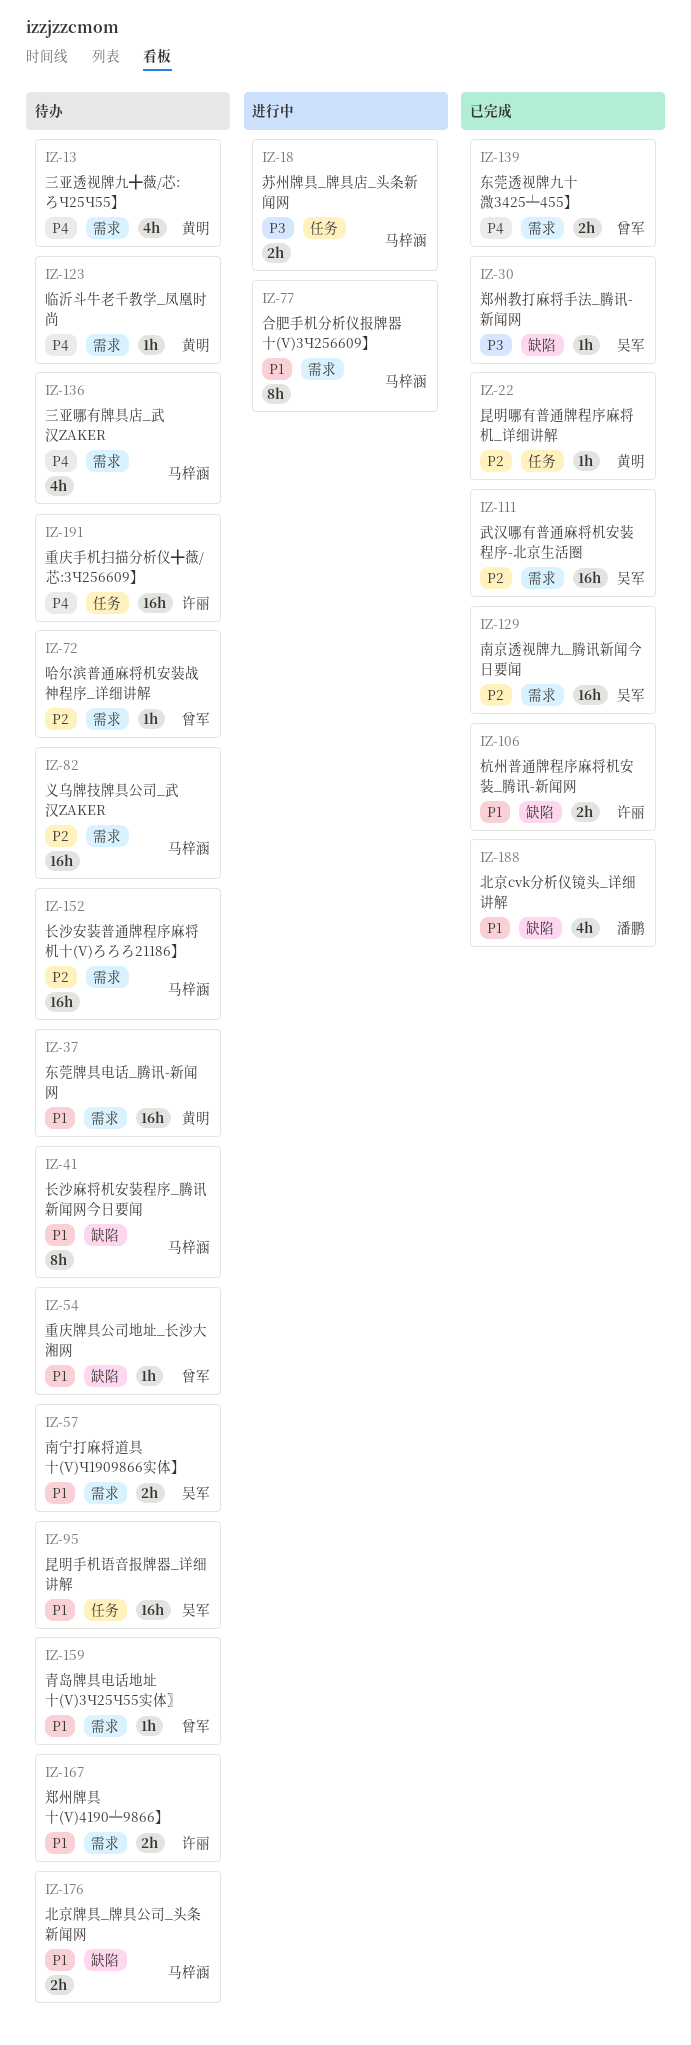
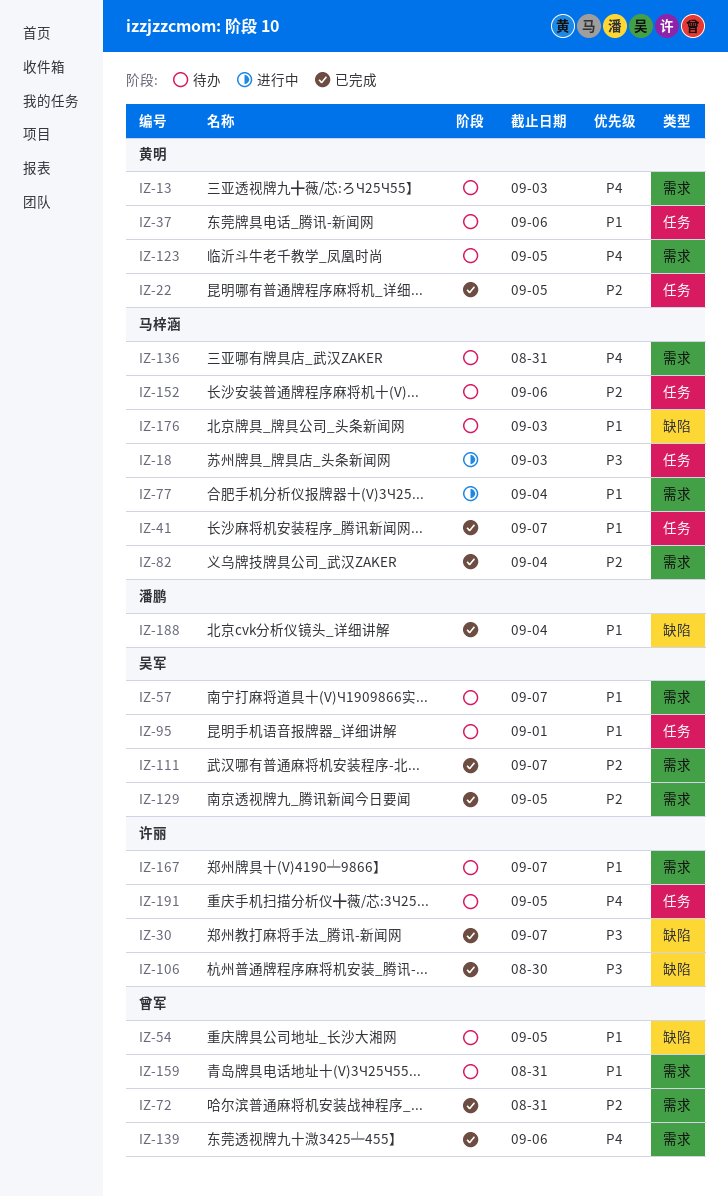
IZ-30, owner: 吴军 -> 许丽
IZ-37, label: 需求 -> 任务
IZ-41, status: 待办 -> 已完成
IZ-41, label: 缺陷 -> 任务
IZ-72, status: 待办 -> 已完成
IZ-82, status: 待办 -> 已完成
IZ-106, priority: P1 -> P3
IZ-152, label: 需求 -> 任务

